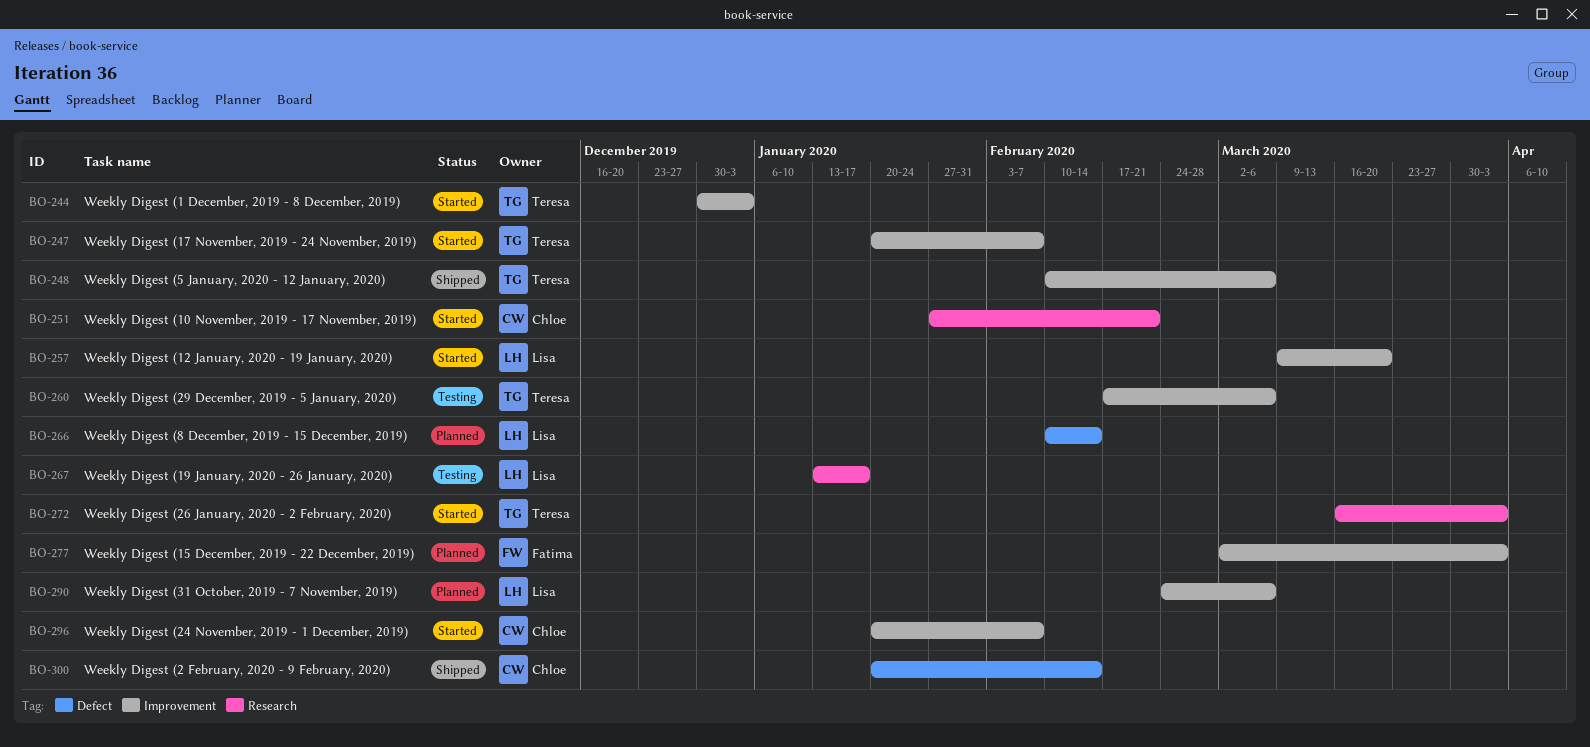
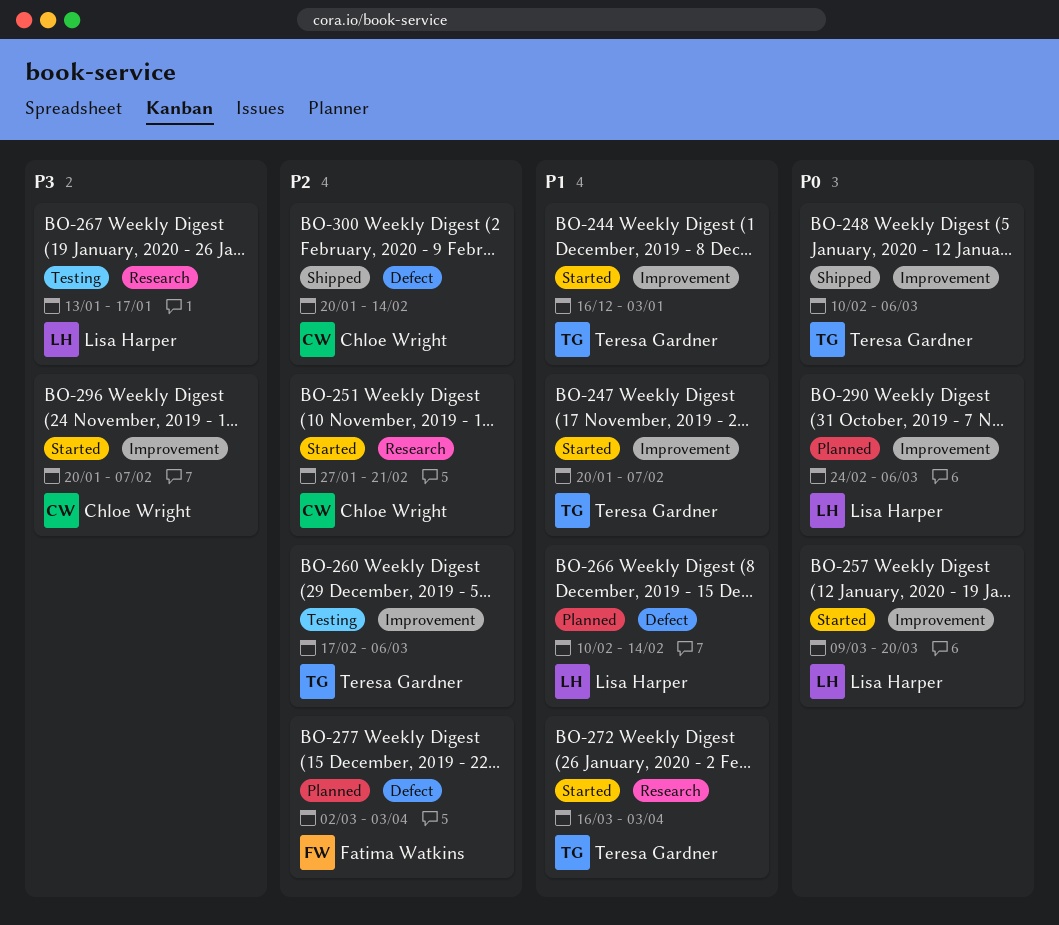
BO-244, start: Dec 30 -> Dec 16
BO-277, label: Improvement -> Defect

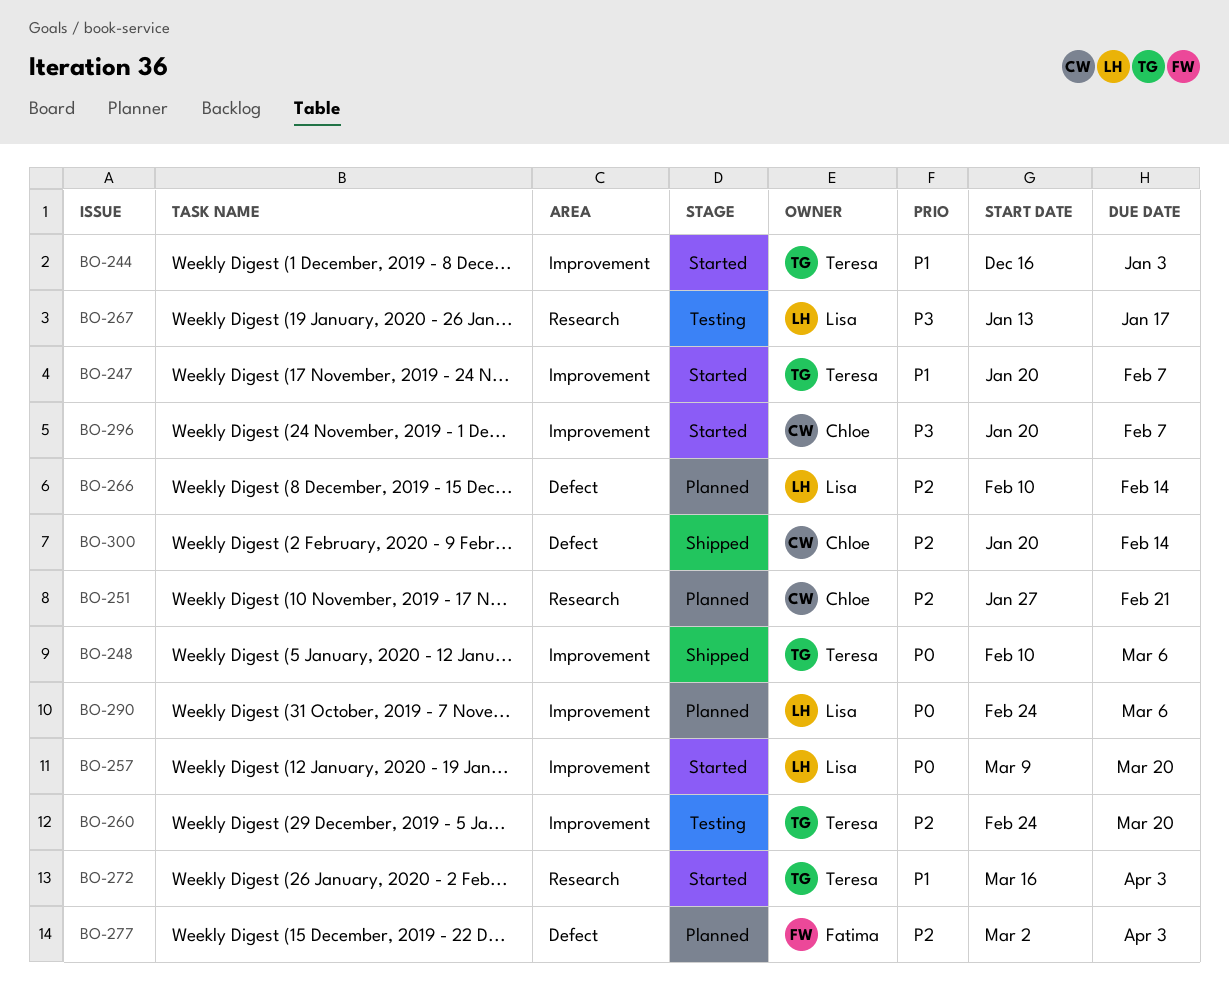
BO-251, status: Started -> Planned
BO-260, start: Feb 17 -> Feb 24
BO-260, due: Mar 6 -> Mar 20
BO-266, priority: P1 -> P2

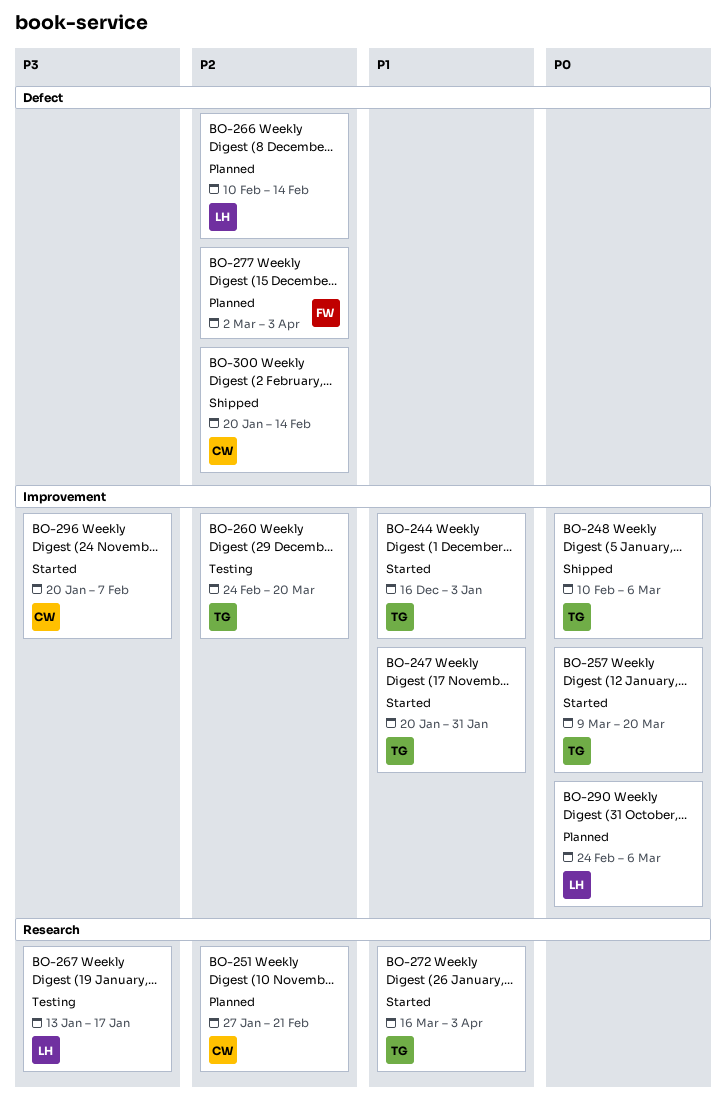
BO-247, due: Feb 7 -> Jan 31
BO-257, owner: Lisa -> Teresa

